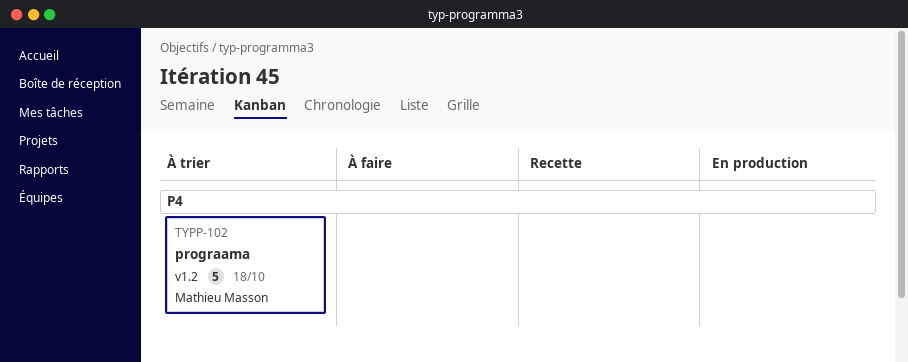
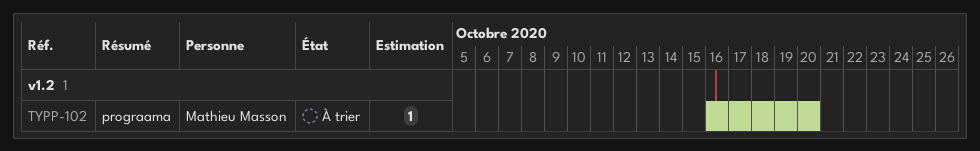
TYPP-102, estimate: 5 -> 1
TYPP-102, due: Oct 18 -> Oct 20

